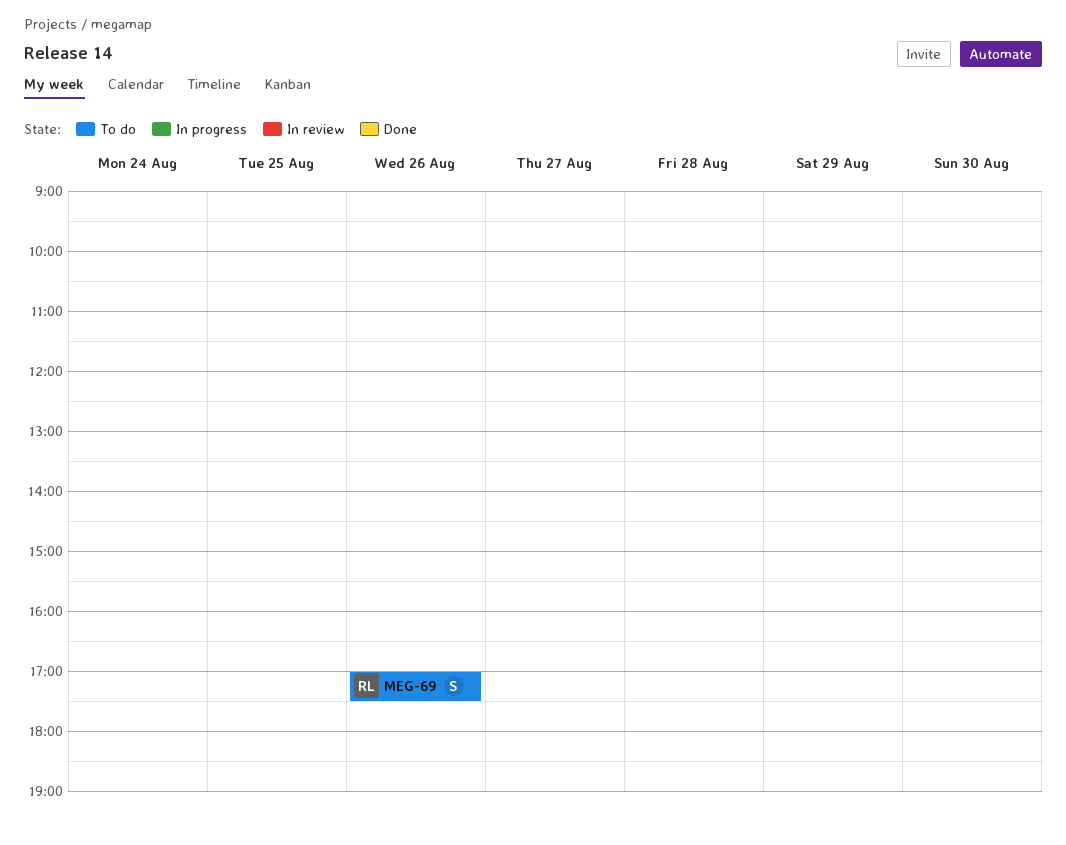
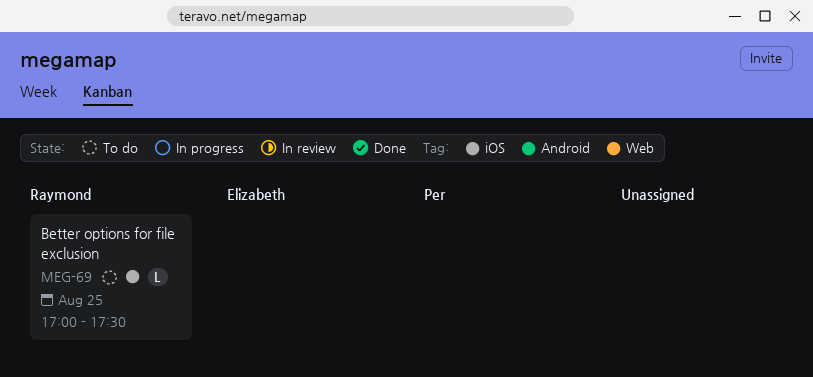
MEG-69, estimate: S -> L
MEG-69, day: Aug 26 -> Aug 25

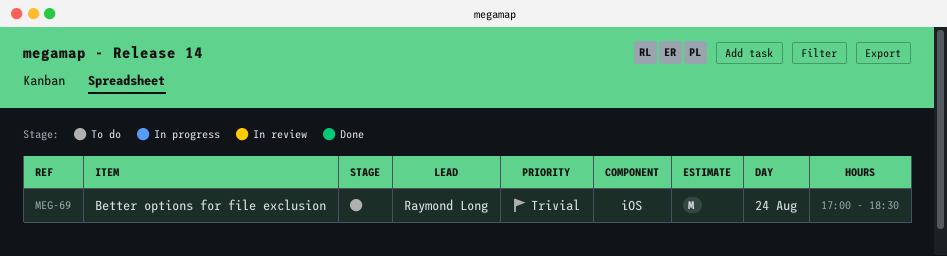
MEG-69, estimate: L -> M
MEG-69, day: Aug 25 -> Aug 24
MEG-69, ends: 17:30 -> 18:30

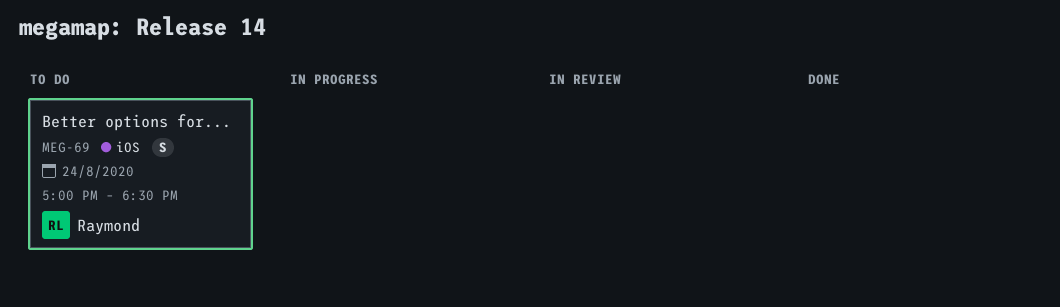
MEG-69, estimate: M -> S

